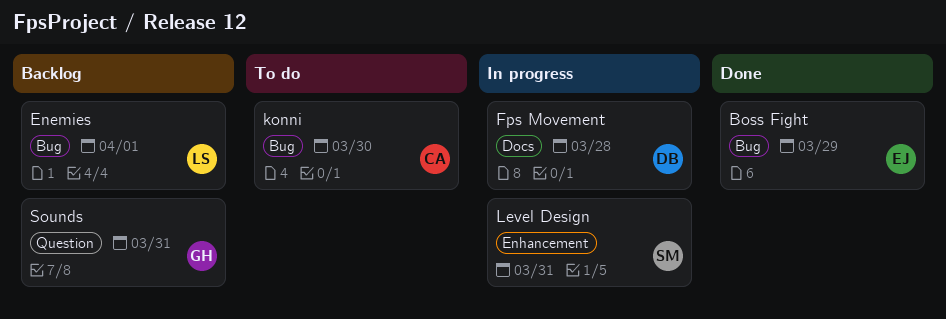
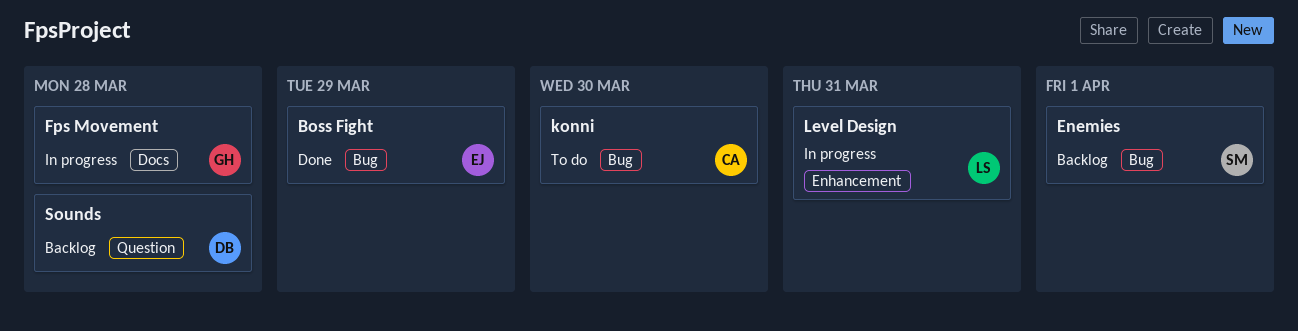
Enemies, owner: LS -> SM
Fps Movement, owner: DB -> GH
Level Design, owner: SM -> LS
Sounds, owner: GH -> DB
Sounds, due: Mar 31 -> Mar 28

